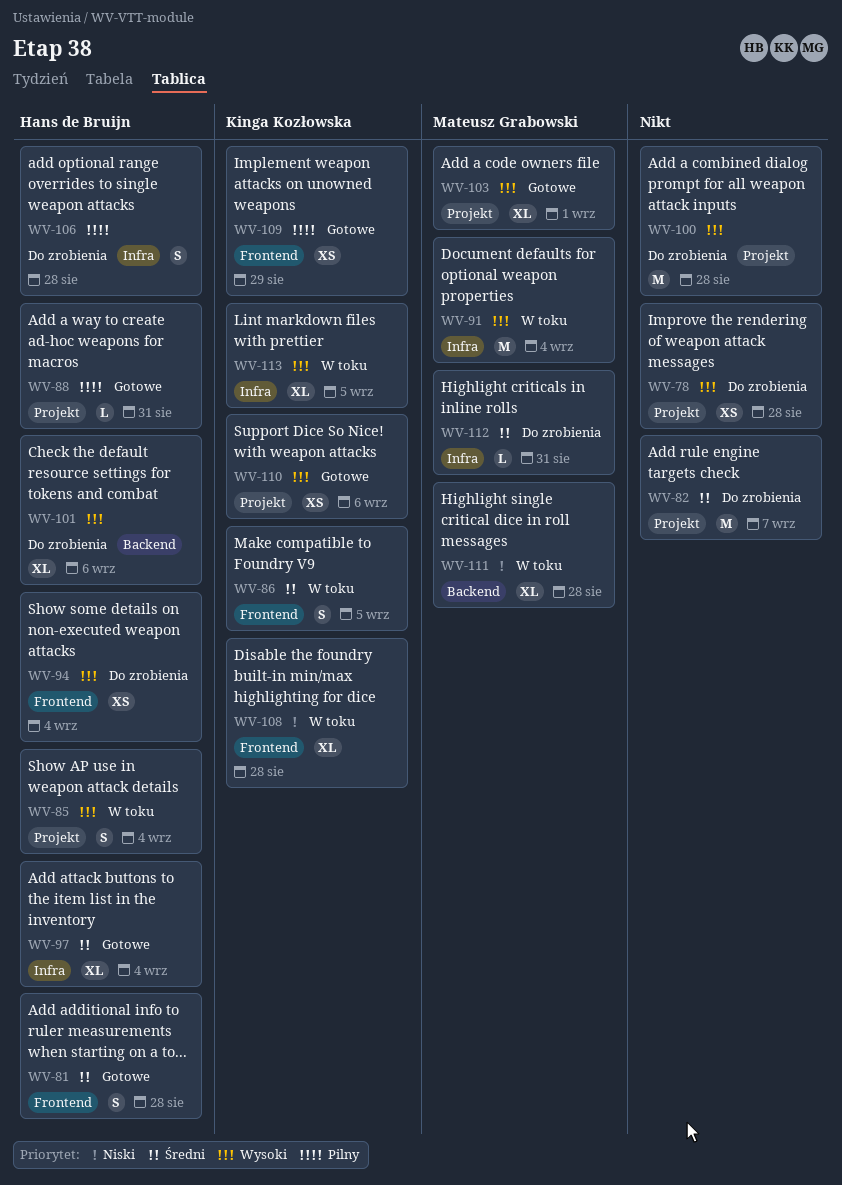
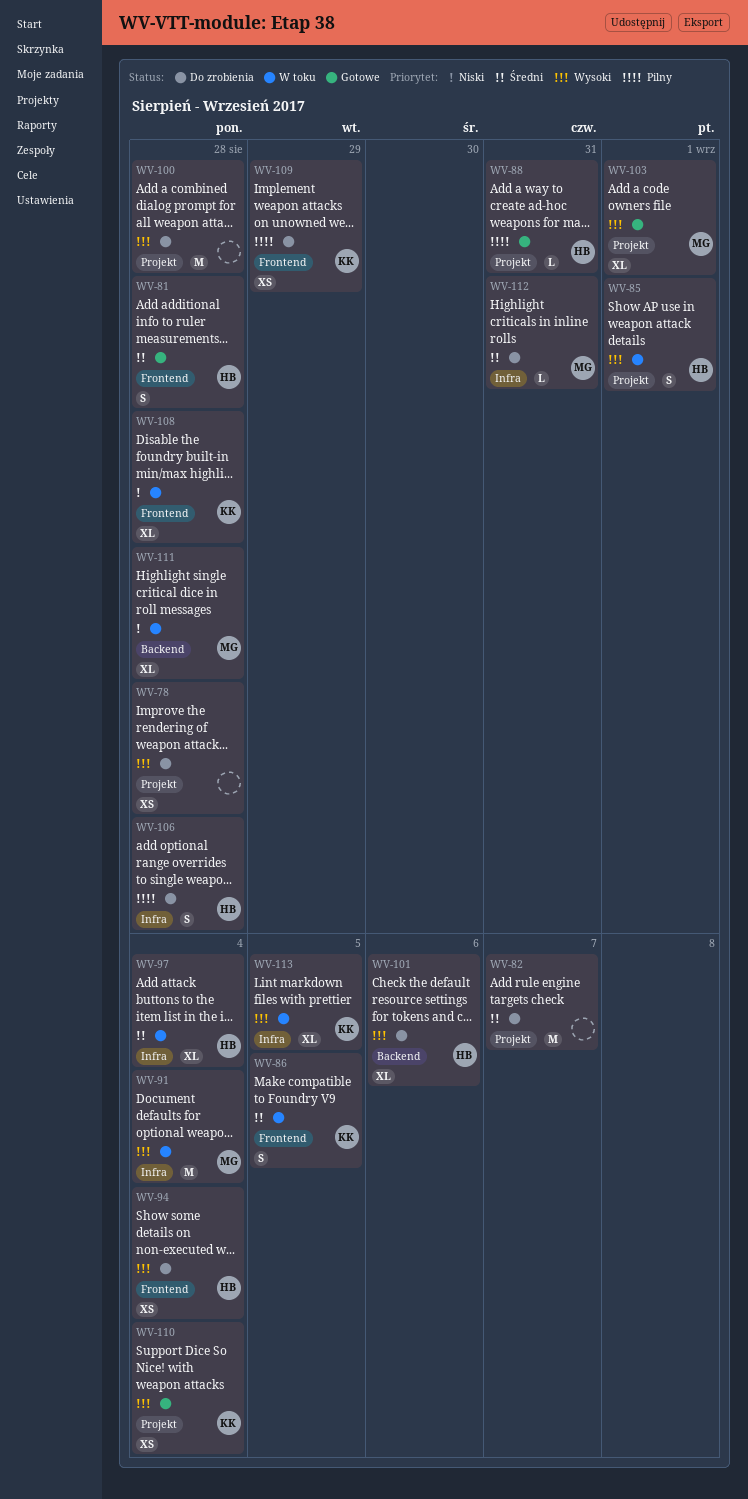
WV-85, due: Sep 4 -> Sep 1
WV-97, status: Gotowe -> W toku
WV-109, status: Gotowe -> Do zrobienia
WV-110, due: Sep 6 -> Sep 4

